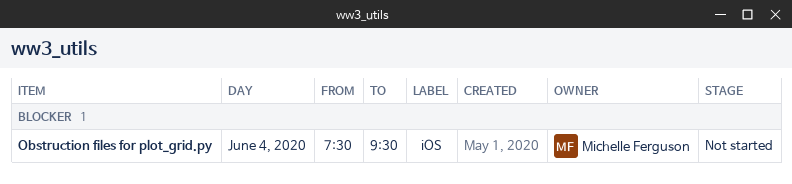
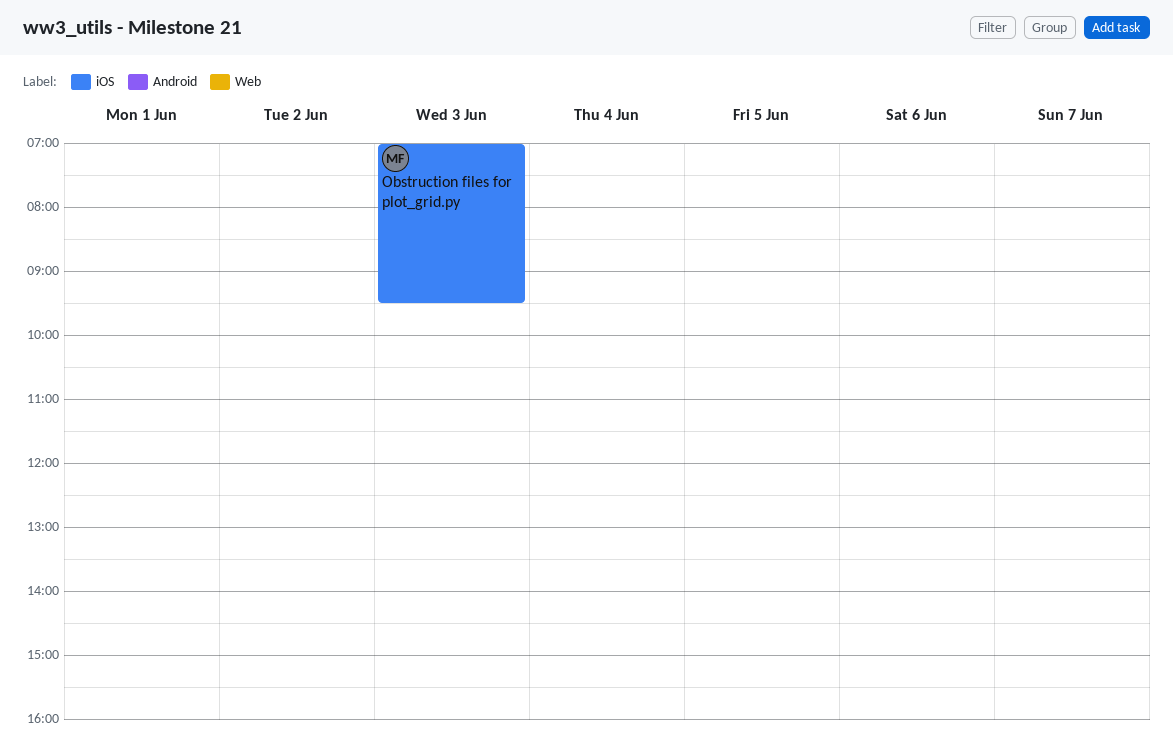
Obstruction files for plot_grid.py, day: Jun 4 -> Jun 3
Obstruction files for plot_grid.py, begins: 07:30 -> 07:00

